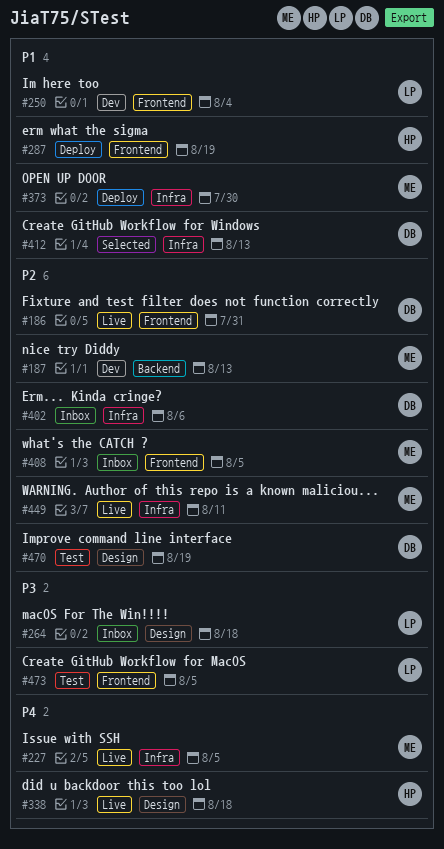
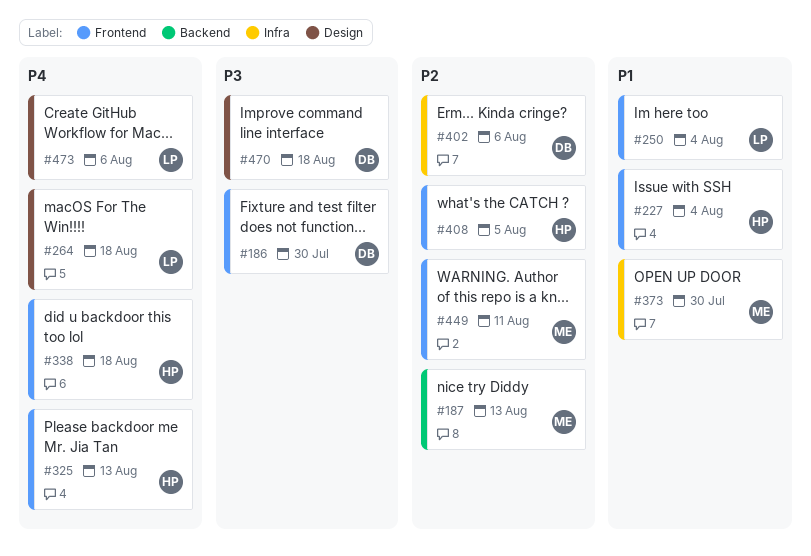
#186, priority: P2 -> P3
#186, due: Jul 31 -> Jul 30
#227, owner: ME -> HP
#227, priority: P4 -> P1
#227, label: Infra -> Frontend
#227, due: Aug 5 -> Aug 4
#264, priority: P3 -> P4
#287: present -> none
#325: none -> present
#338, label: Design -> Frontend
#408, owner: ME -> HP
#412: present -> none
#449, label: Infra -> Frontend
#470, priority: P2 -> P3
#470, due: Aug 19 -> Aug 18
#473, priority: P3 -> P4
#473, label: Frontend -> Design
#473, due: Aug 5 -> Aug 6

